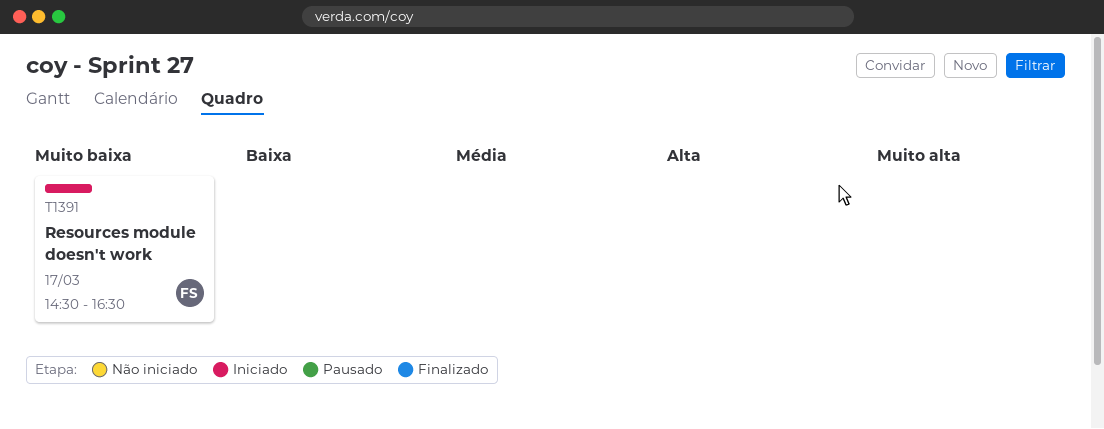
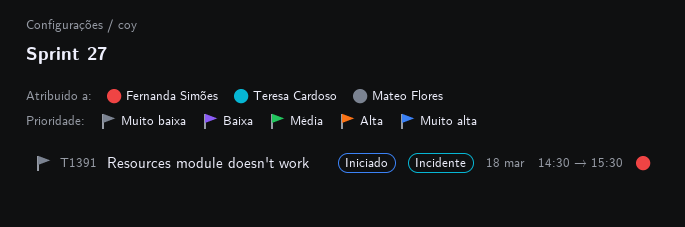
T1391, day: Mar 17 -> Mar 18
T1391, ends: 16:30 -> 15:30

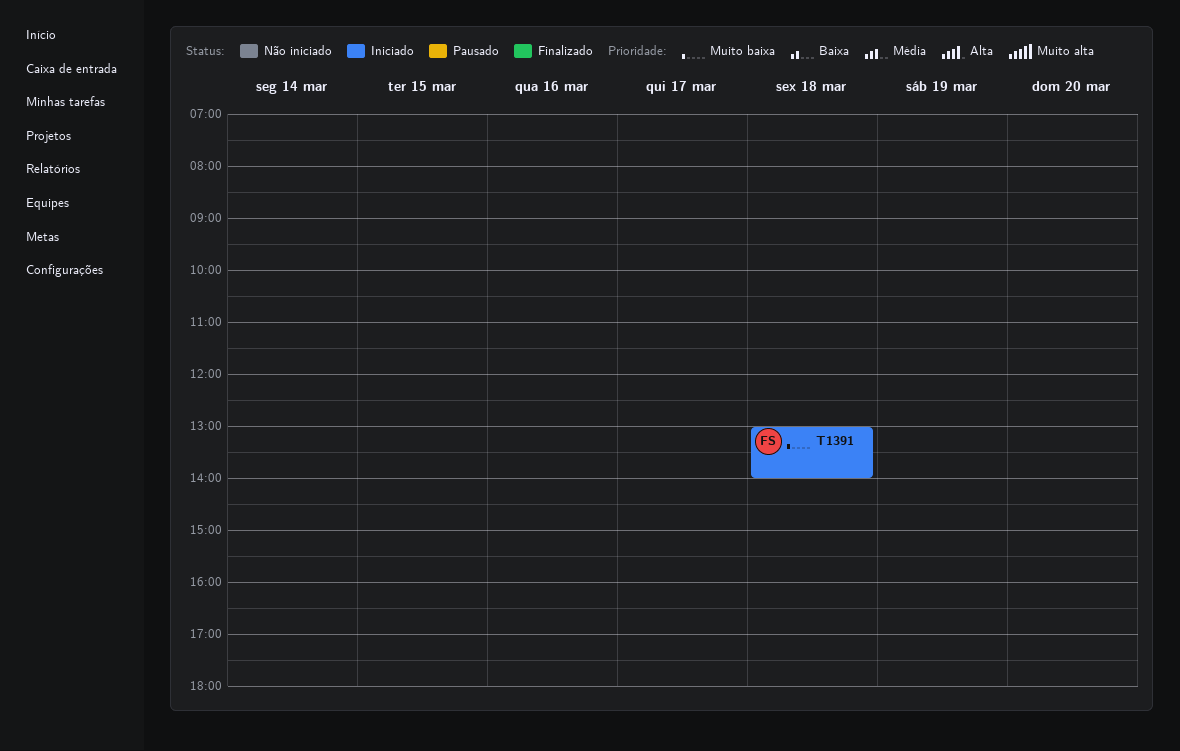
T1391, begins: 14:30 -> 13:00
T1391, ends: 15:30 -> 14:00

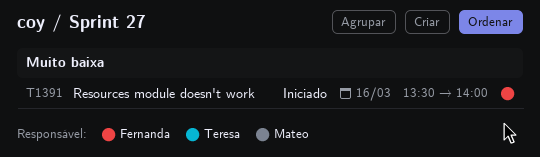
T1391, day: Mar 18 -> Mar 16
T1391, begins: 13:00 -> 13:30

